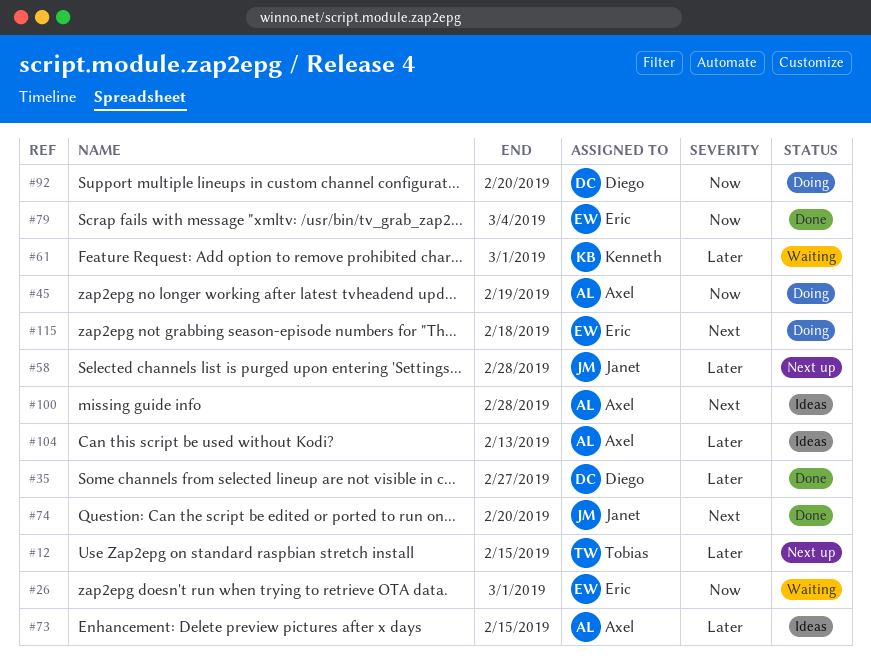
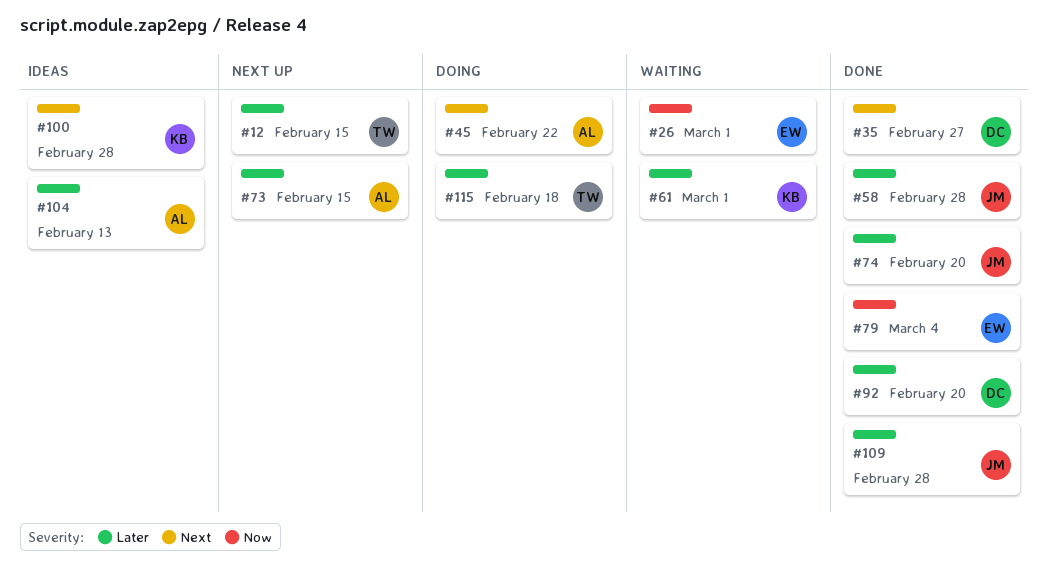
#35, priority: Later -> Next
#45, priority: Now -> Next
#45, due: Feb 19 -> Feb 22
#58, status: Next up -> Done
#73, status: Ideas -> Next up
#74, priority: Next -> Later
#92, status: Doing -> Done
#92, priority: Now -> Later
#100, owner: Axel -> Kenneth
#109: none -> present
#115, owner: Eric -> Tobias
#115, priority: Next -> Later

